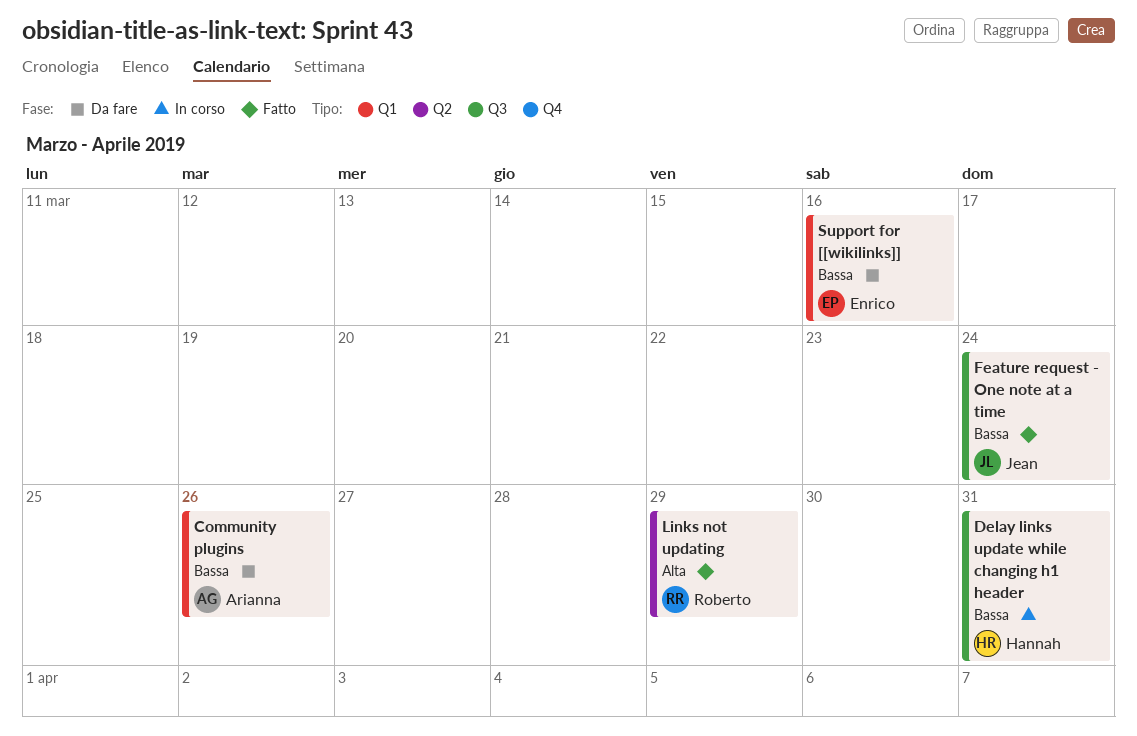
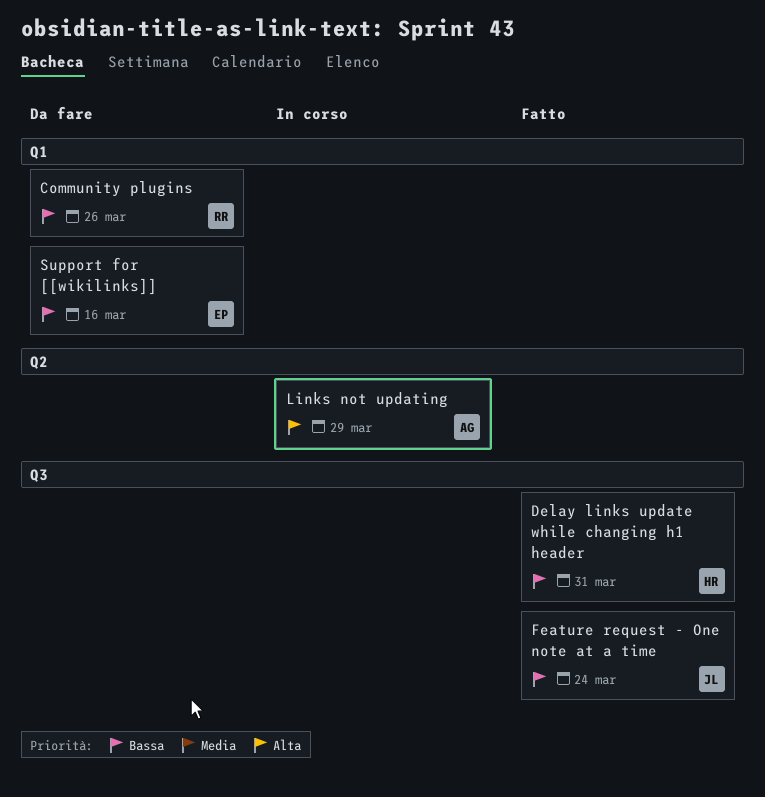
Community plugins, owner: Arianna -> Roberto
Delay links update while changing h1 header, status: In corso -> Fatto
Links not updating, status: Fatto -> In corso
Links not updating, owner: Roberto -> Arianna

